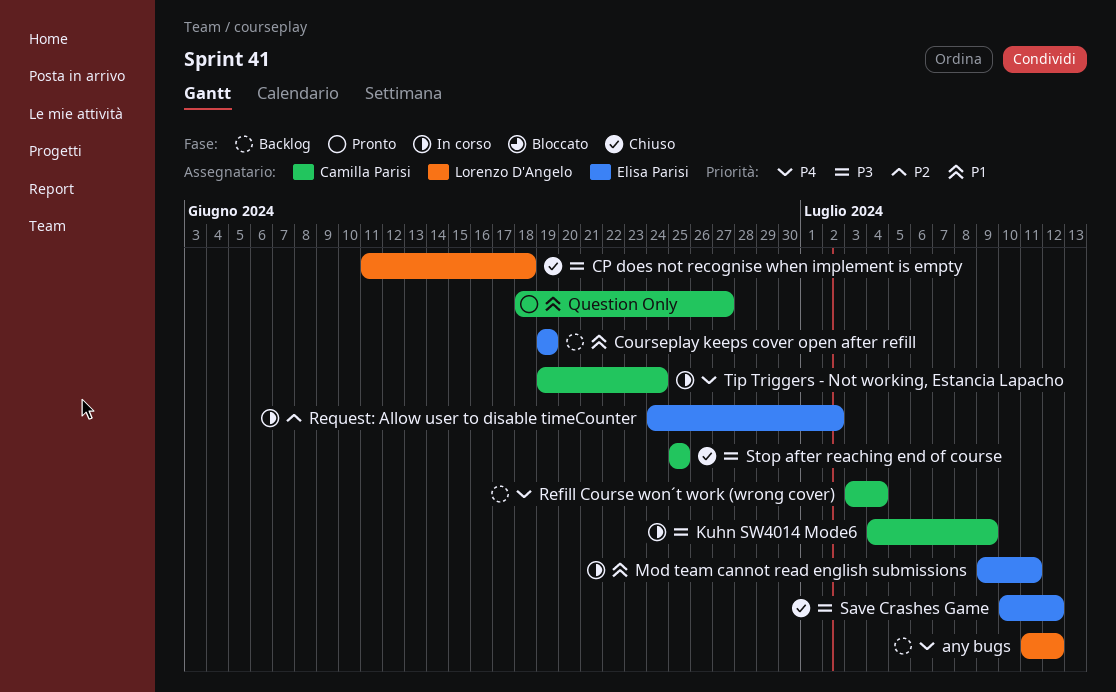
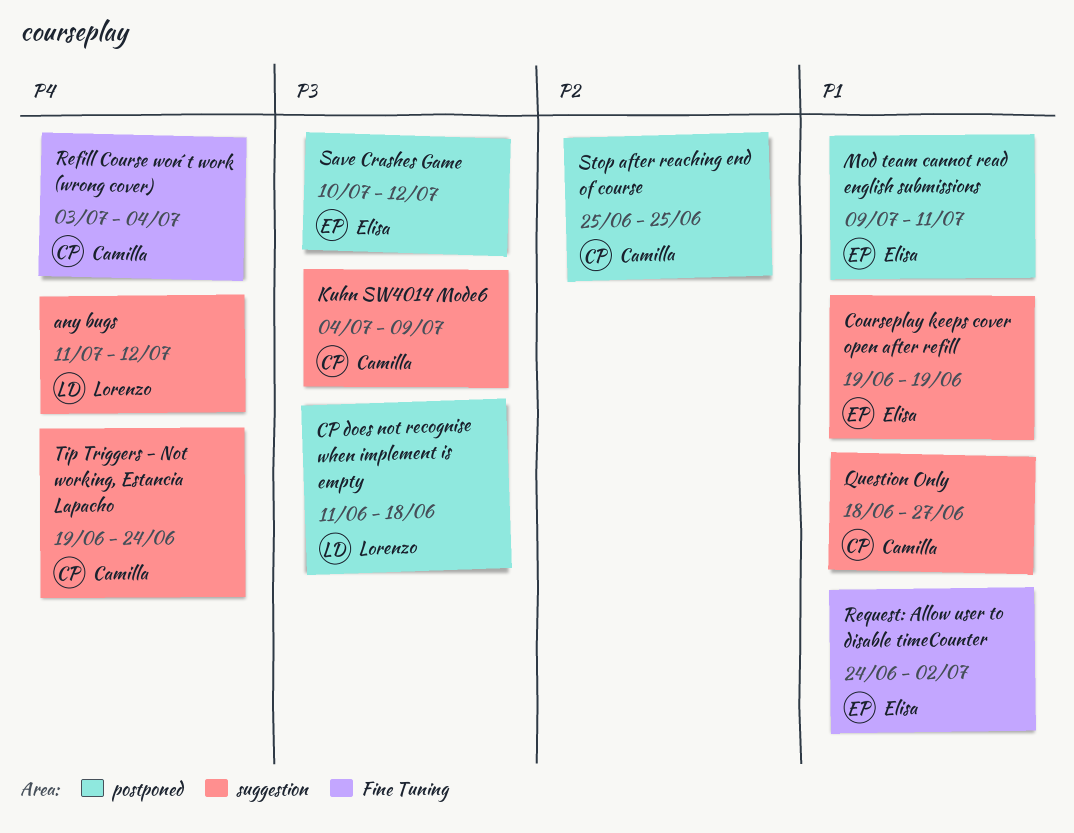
Request: Allow user to disable timeCounter, priority: P2 -> P1
Stop after reaching end of course, priority: P3 -> P2

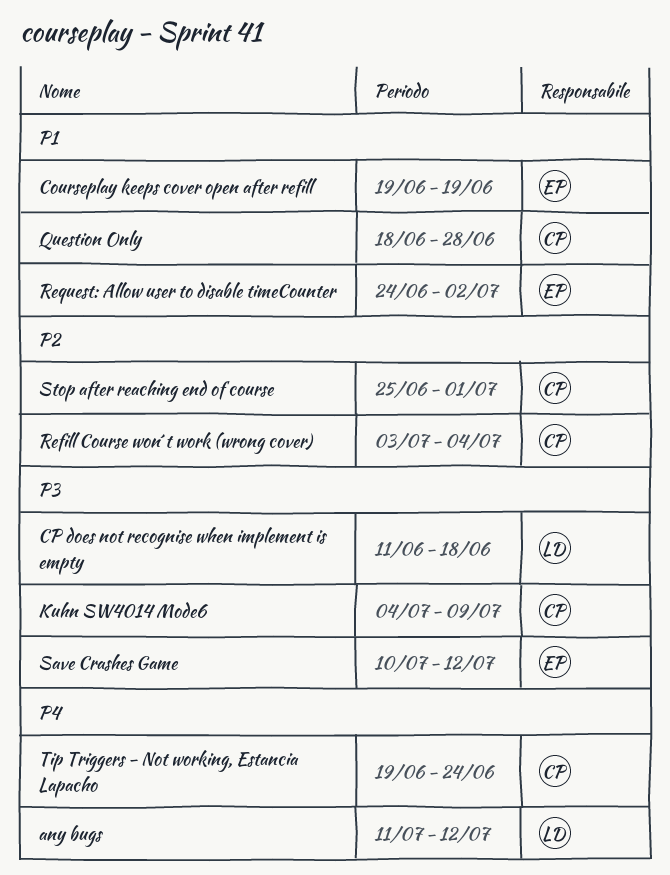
Mod team cannot read english submissions: present -> none
Question Only, due: Jun 27 -> Jun 28
Refill Course won´t work (wrong cover), priority: P4 -> P2
Stop after reaching end of course, due: Jun 25 -> Jul 1

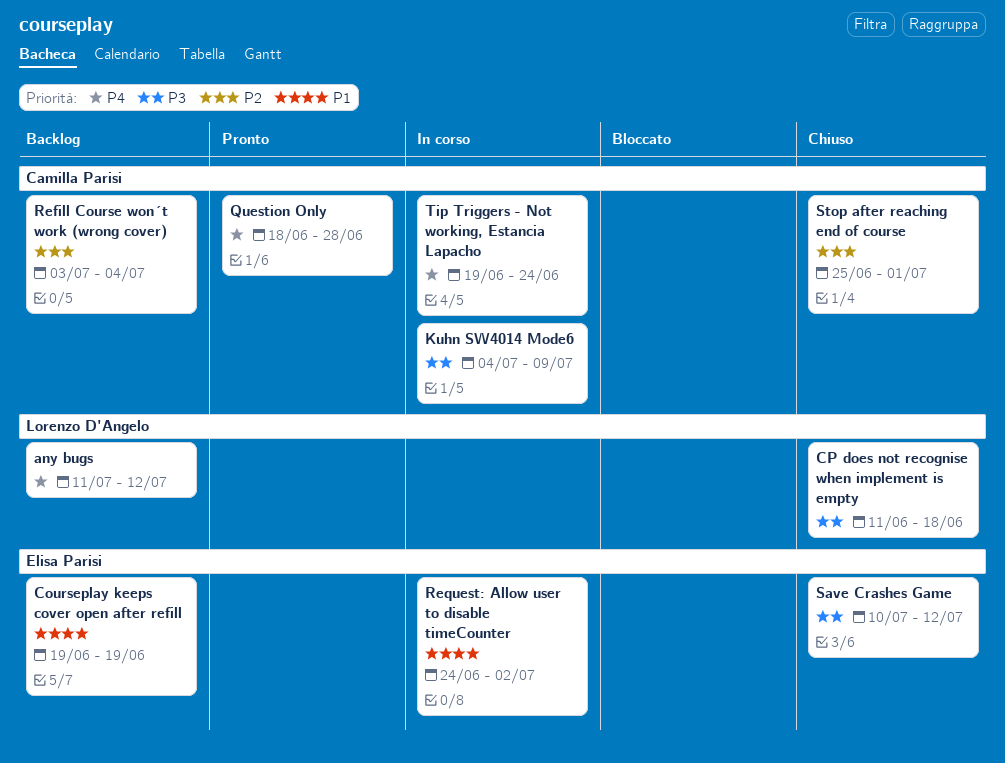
Question Only, priority: P1 -> P4

